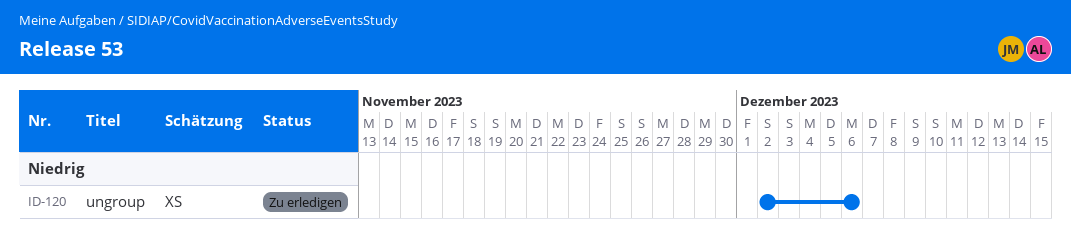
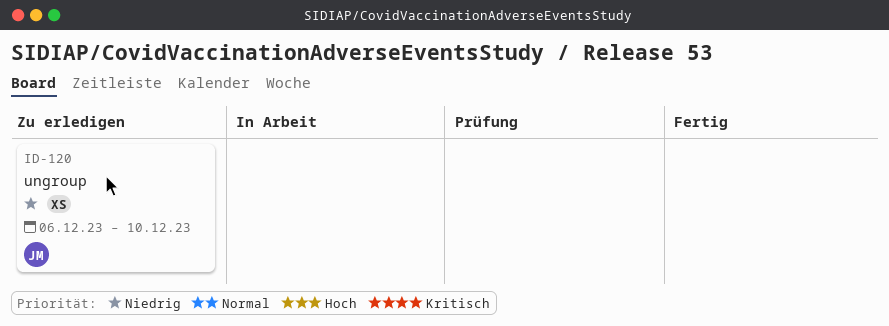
ID-120, start: Dec 2 -> Dec 6
ID-120, due: Dec 6 -> Dec 10

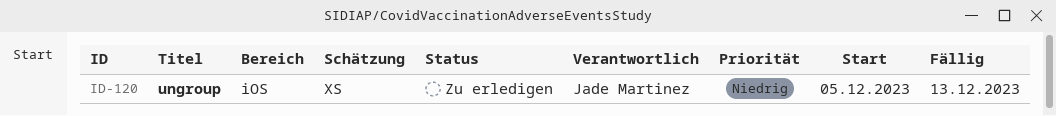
ID-120, start: Dec 6 -> Dec 5
ID-120, due: Dec 10 -> Dec 13

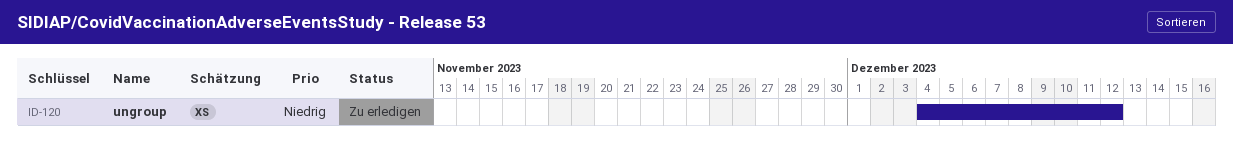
ID-120, start: Dec 5 -> Dec 4
ID-120, due: Dec 13 -> Dec 12

